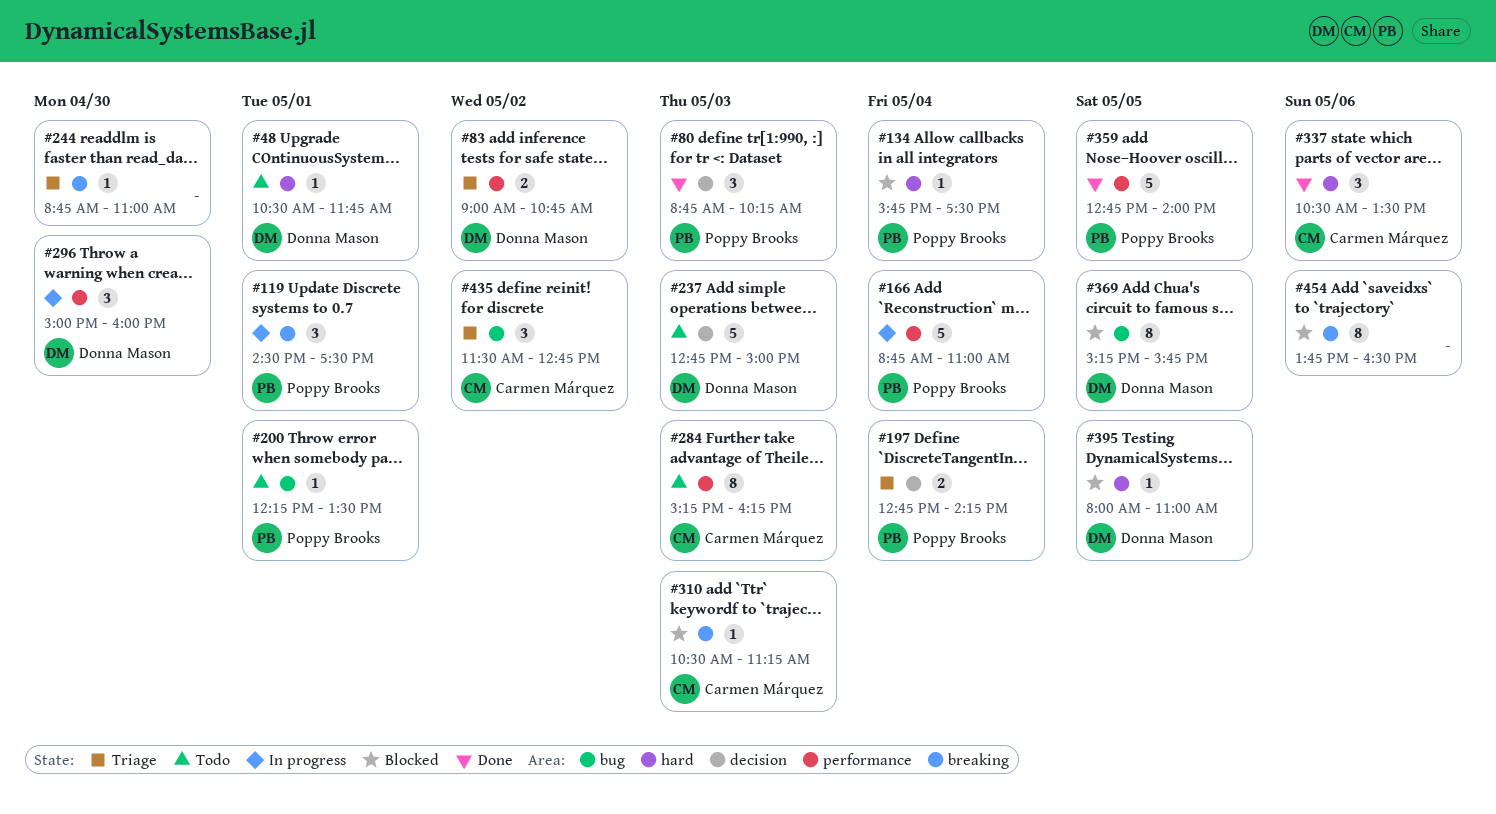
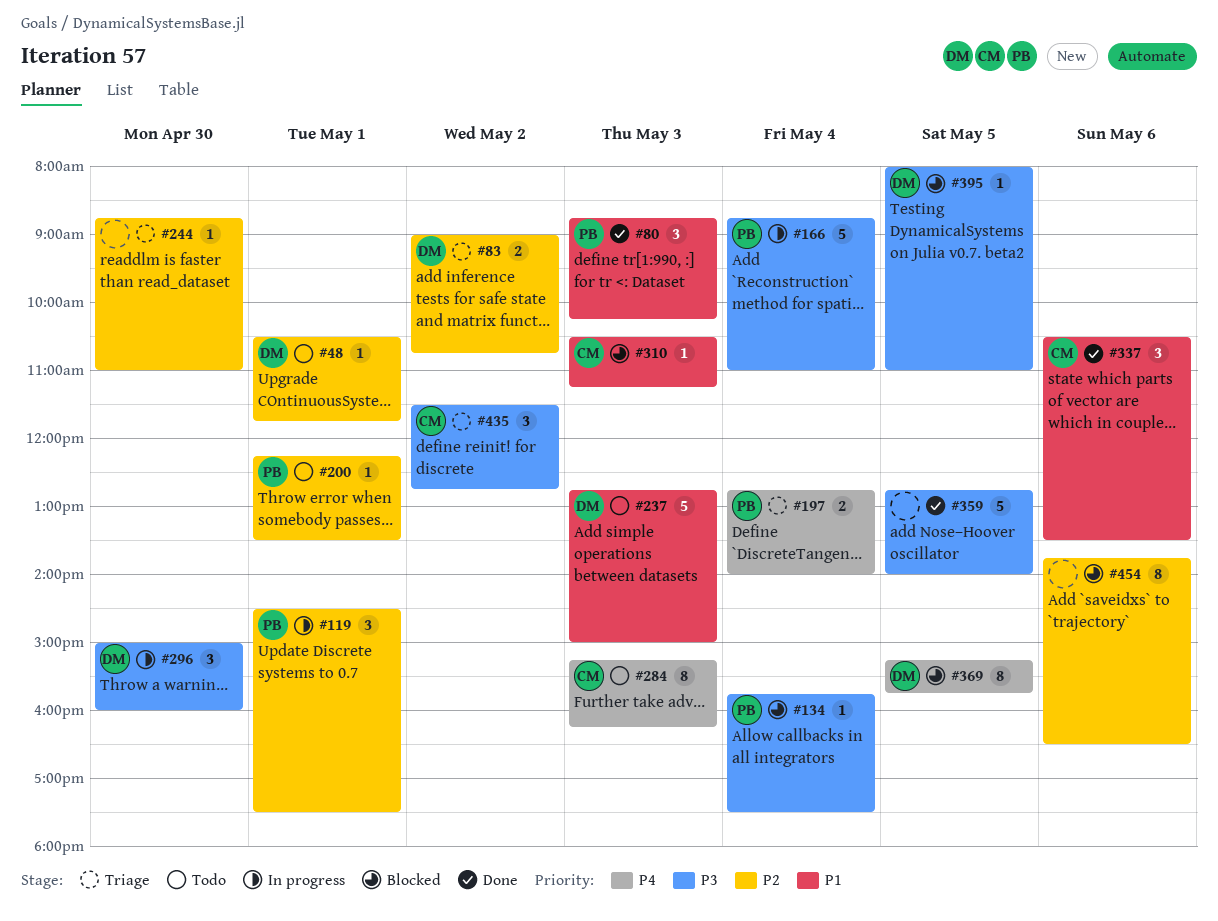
#197, ends: 14:15 -> 14:00
#359, owner: Poppy Brooks -> none

